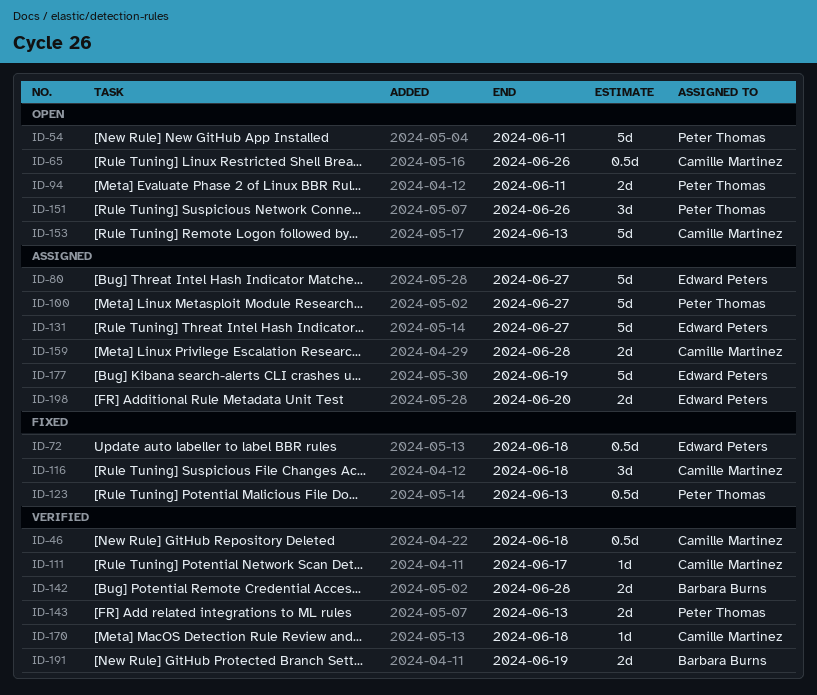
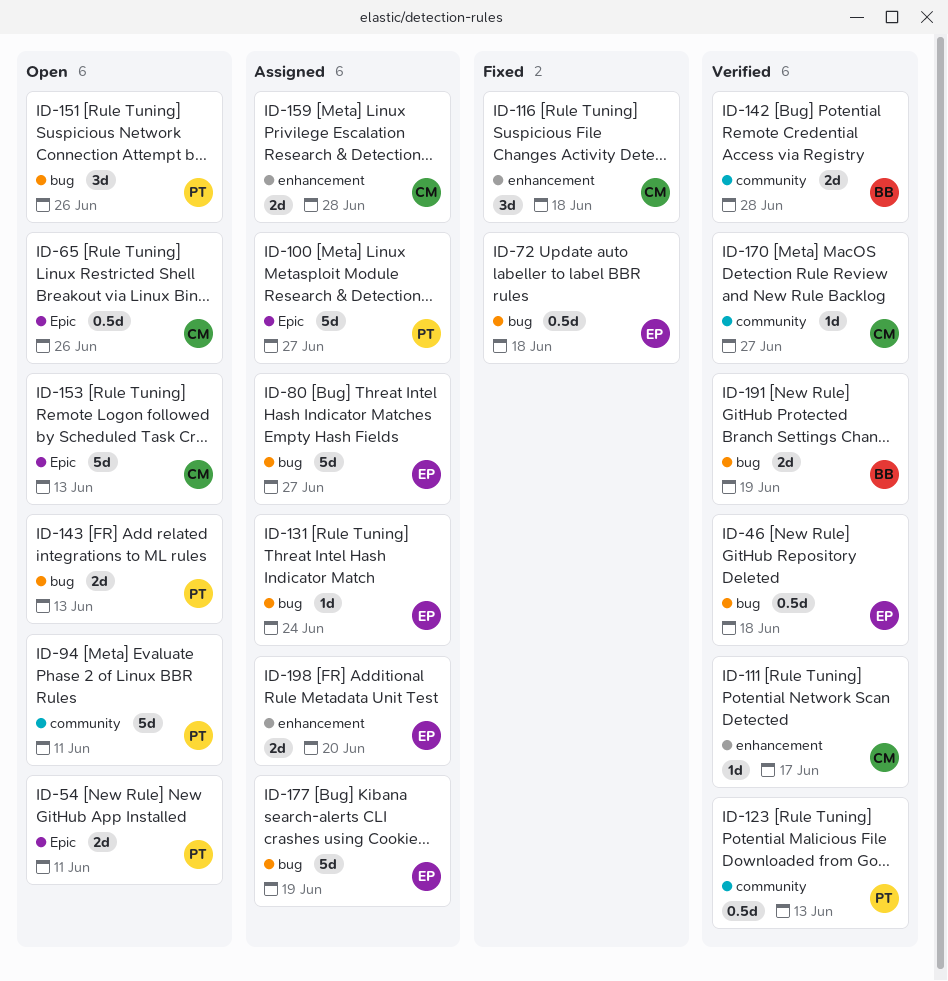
ID-46, owner: Camille Martinez -> Edward Peters
ID-54, estimate: 5d -> 2d
ID-94, estimate: 2d -> 5d
ID-123, status: Fixed -> Verified
ID-131, estimate: 5d -> 1d
ID-131, due: Jun 27 -> Jun 24
ID-143, status: Verified -> Open
ID-170, due: Jun 18 -> Jun 27

